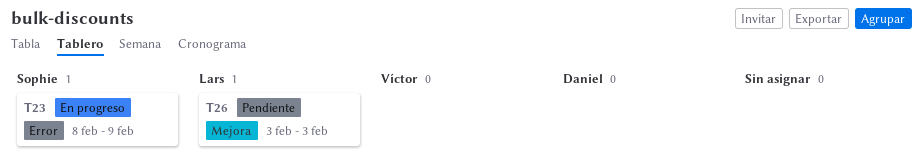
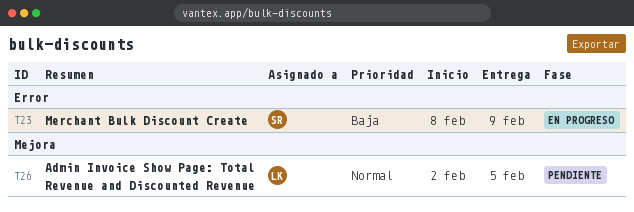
T26, start: Feb 3 -> Feb 2
T26, due: Feb 3 -> Feb 5

